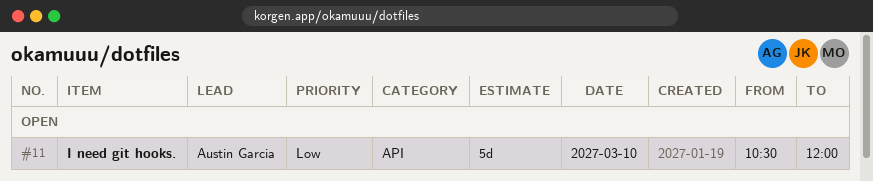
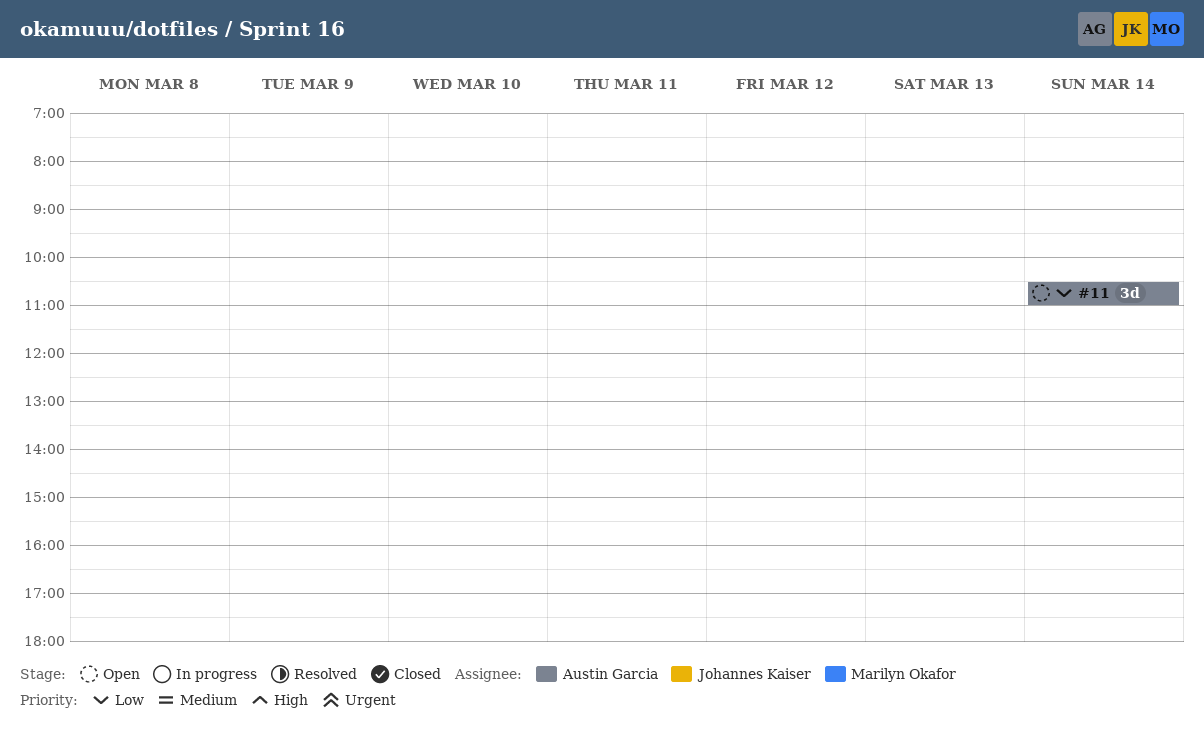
#11, estimate: 5d -> 3d
#11, day: Mar 10 -> Mar 14
#11, ends: 12:00 -> 11:00

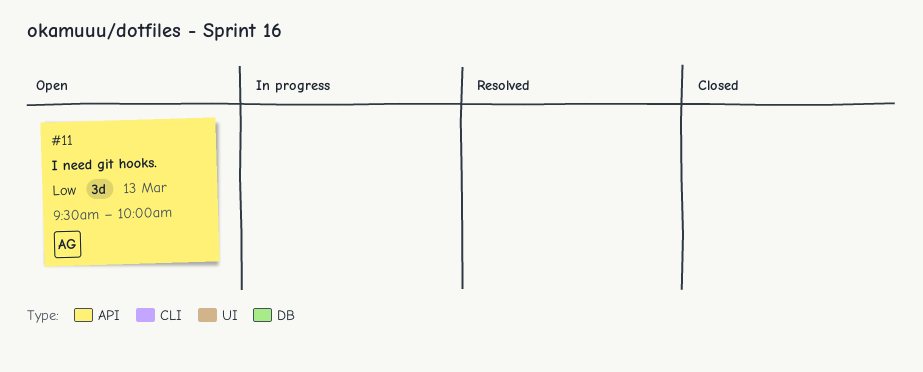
#11, day: Mar 14 -> Mar 13
#11, begins: 10:30 -> 09:30
#11, ends: 11:00 -> 10:00

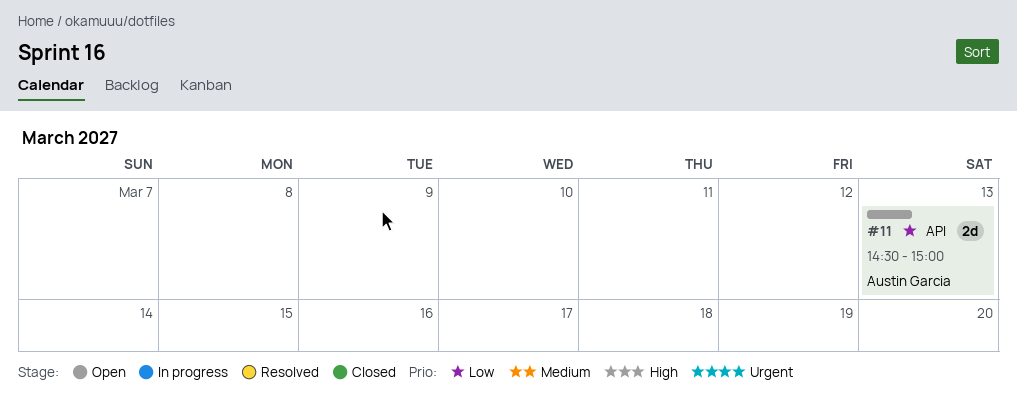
#11, estimate: 3d -> 2d
#11, begins: 09:30 -> 14:30
#11, ends: 10:00 -> 15:00

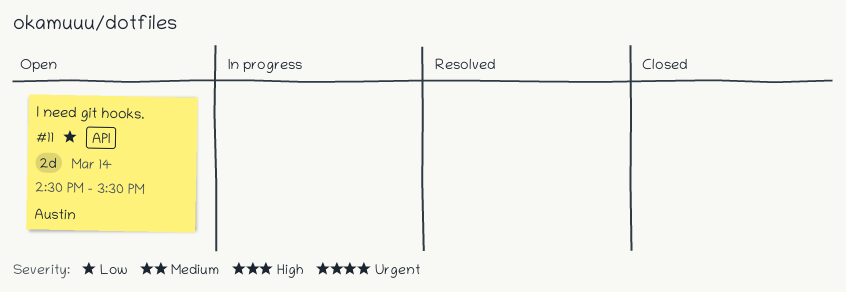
#11, day: Mar 13 -> Mar 14
#11, ends: 15:00 -> 15:30

